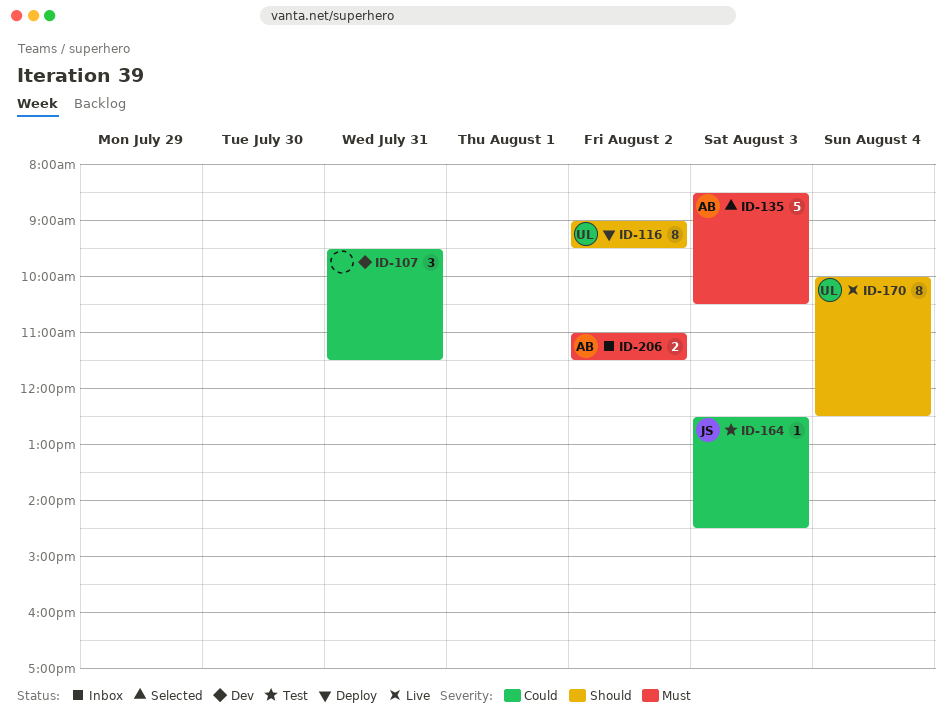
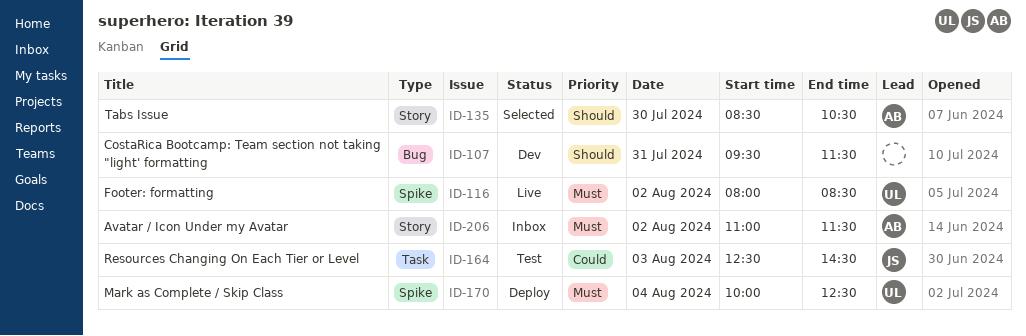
ID-107, priority: Could -> Should
ID-116, status: Deploy -> Live
ID-116, priority: Should -> Must
ID-116, begins: 09:00 -> 08:00
ID-116, ends: 09:30 -> 08:30
ID-135, priority: Must -> Should
ID-135, day: Aug 3 -> Jul 30
ID-170, status: Live -> Deploy
ID-170, priority: Should -> Must

